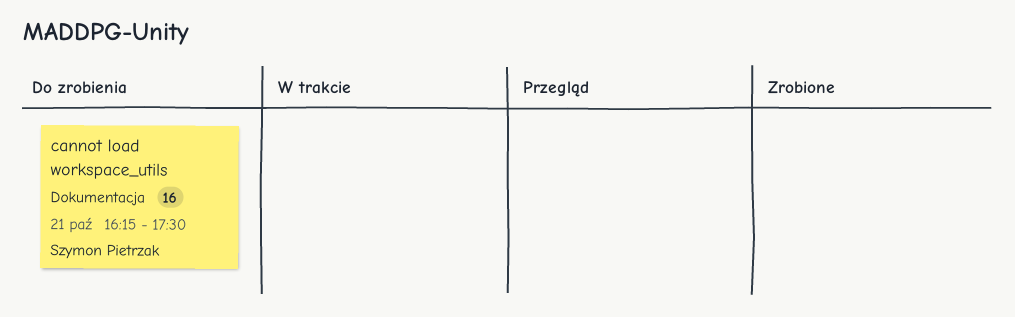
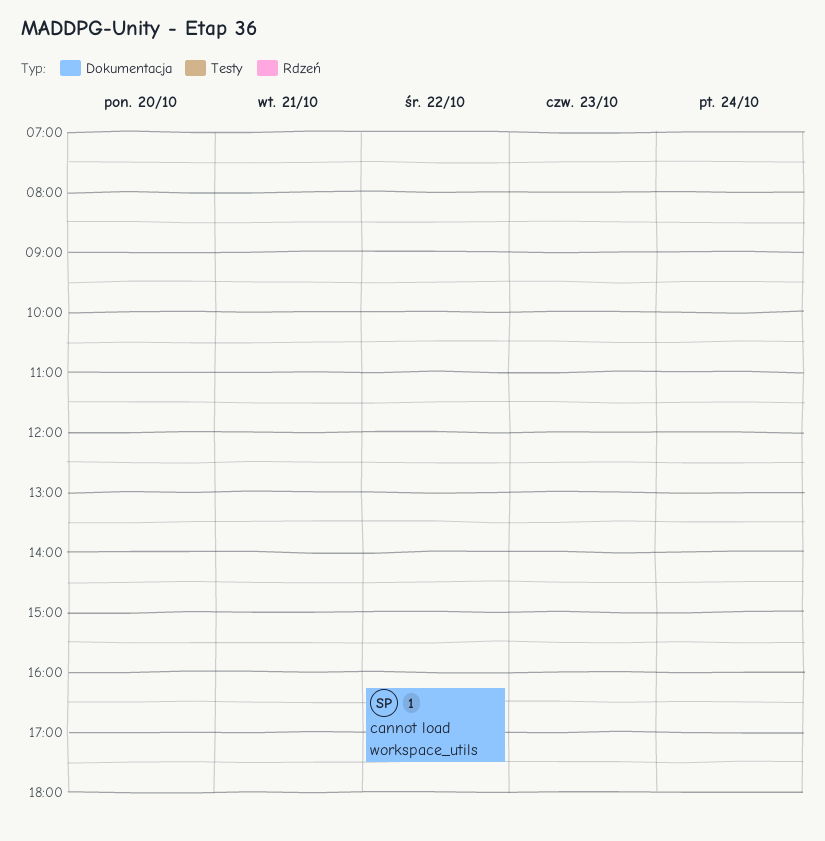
cannot load workspace_utils, estimate: 16 -> 1
cannot load workspace_utils, day: Oct 21 -> Oct 22

